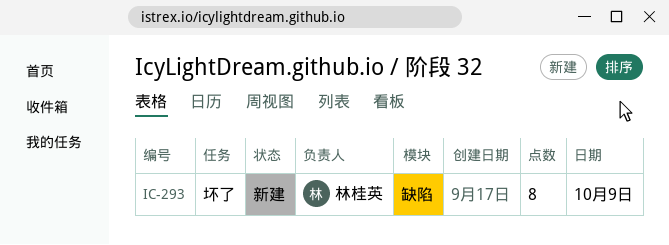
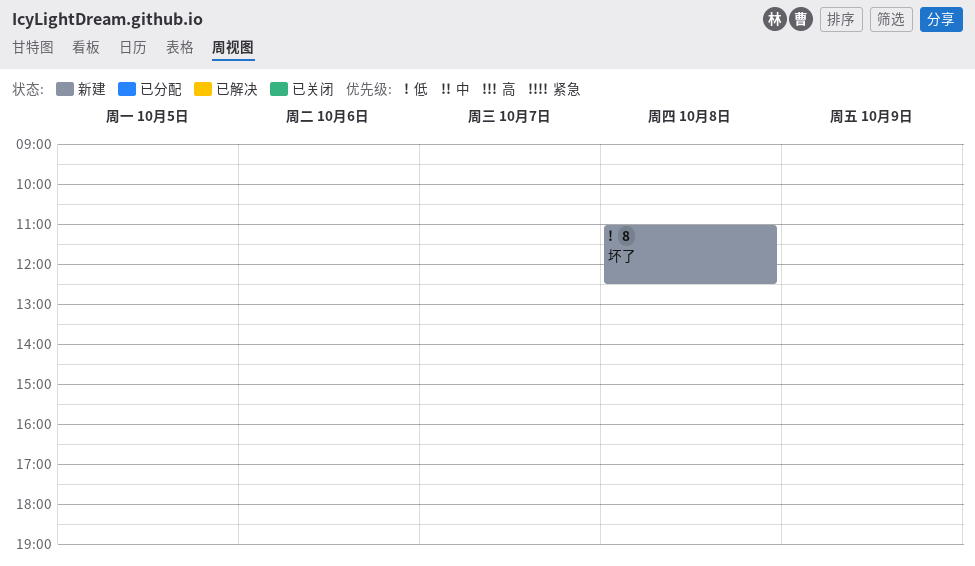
坏了, day: Oct 9 -> Oct 8

